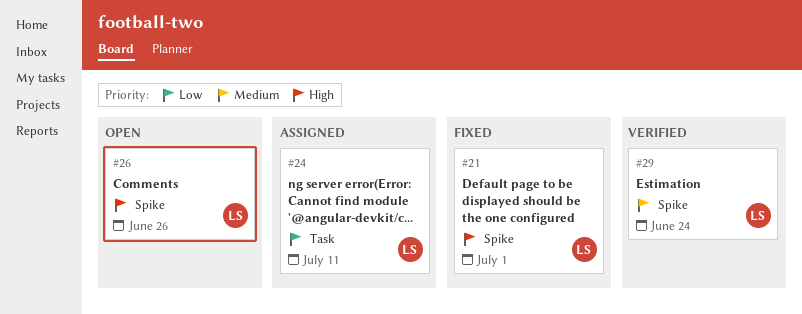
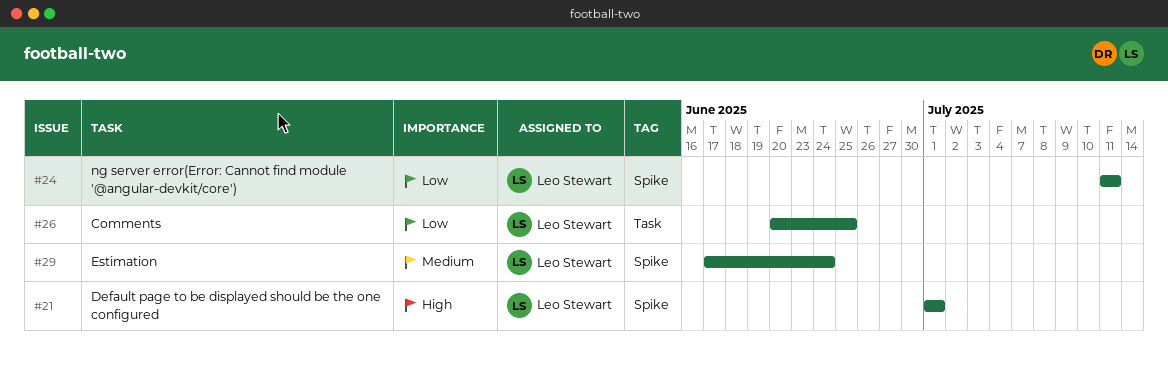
#24, label: Task -> Spike
#26, priority: High -> Low
#26, label: Spike -> Task
#26, due: Jun 26 -> Jun 25

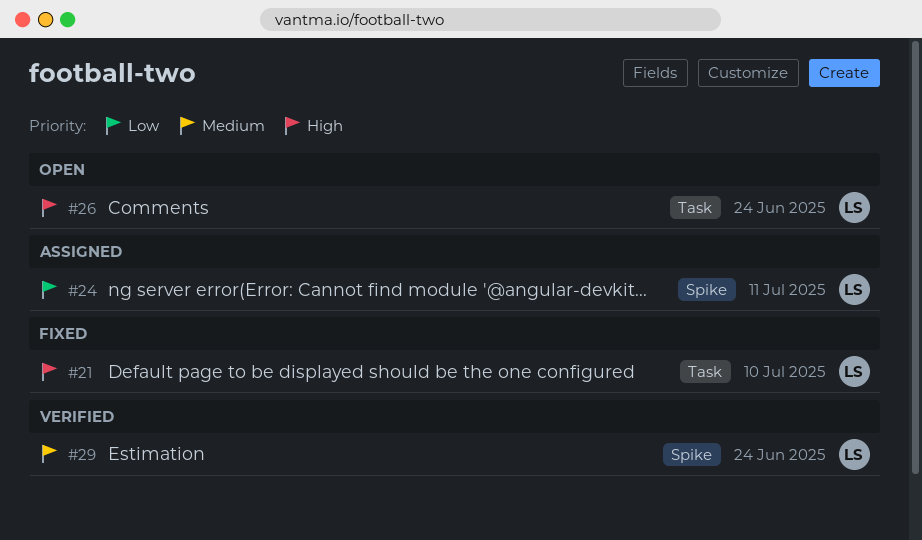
#21, label: Spike -> Task
#21, due: Jul 1 -> Jul 10
#26, priority: Low -> High
#26, due: Jun 25 -> Jun 24

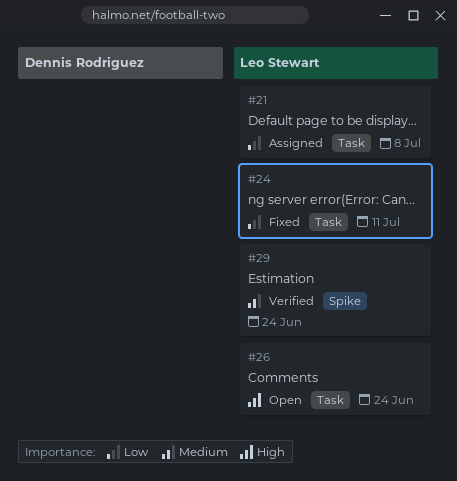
#21, status: Fixed -> Assigned
#21, priority: High -> Low
#21, due: Jul 10 -> Jul 8
#24, status: Assigned -> Fixed
#24, label: Spike -> Task

